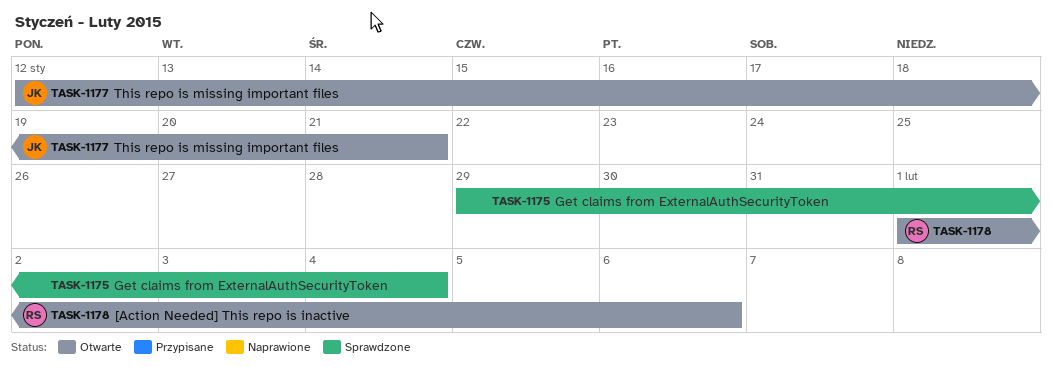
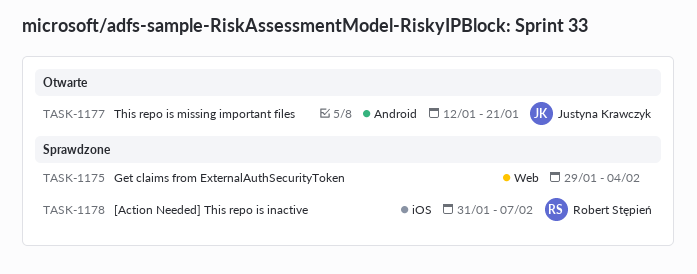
TASK-1178, status: Otwarte -> Sprawdzone
TASK-1178, start: Feb 1 -> Jan 31
TASK-1178, due: Feb 6 -> Feb 7

